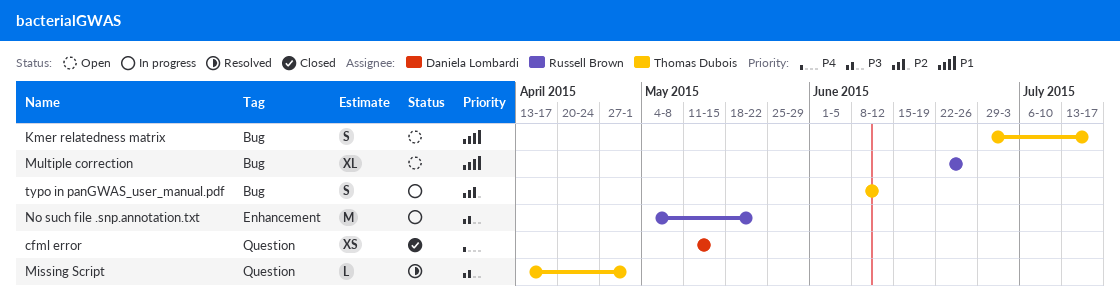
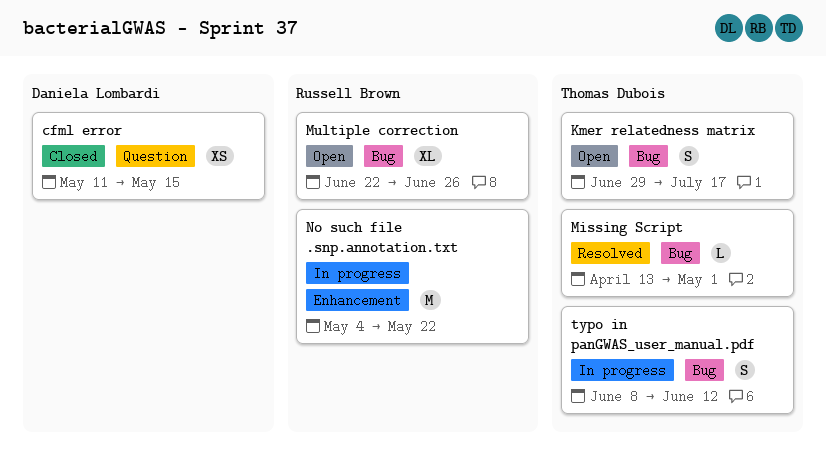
Missing Script, label: Question -> Bug

